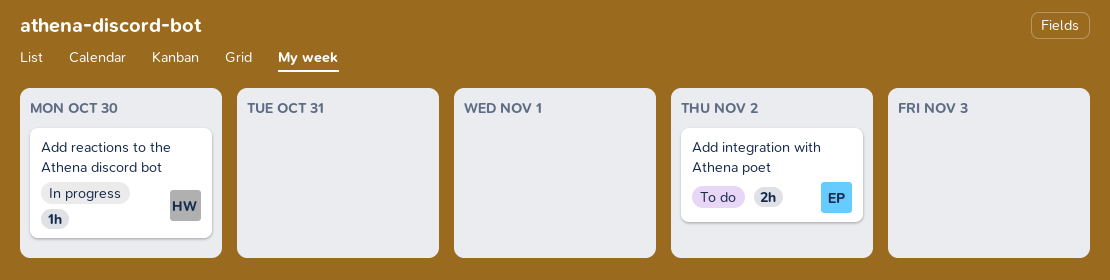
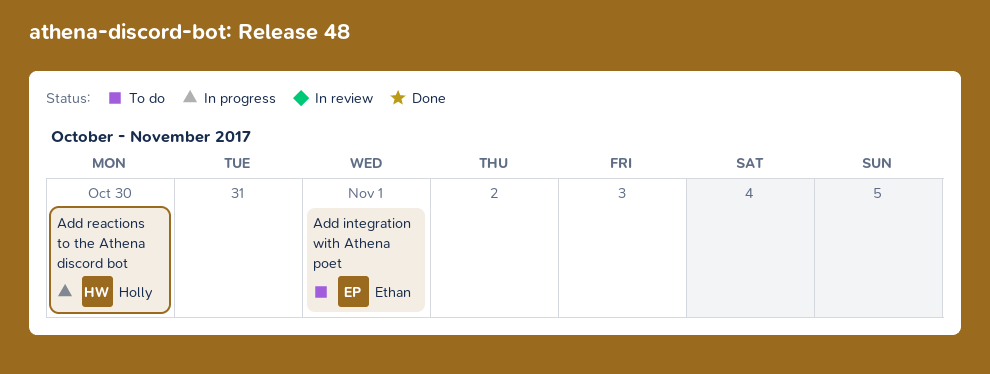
Add integration with Athena poet, due: Nov 2 -> Nov 1

